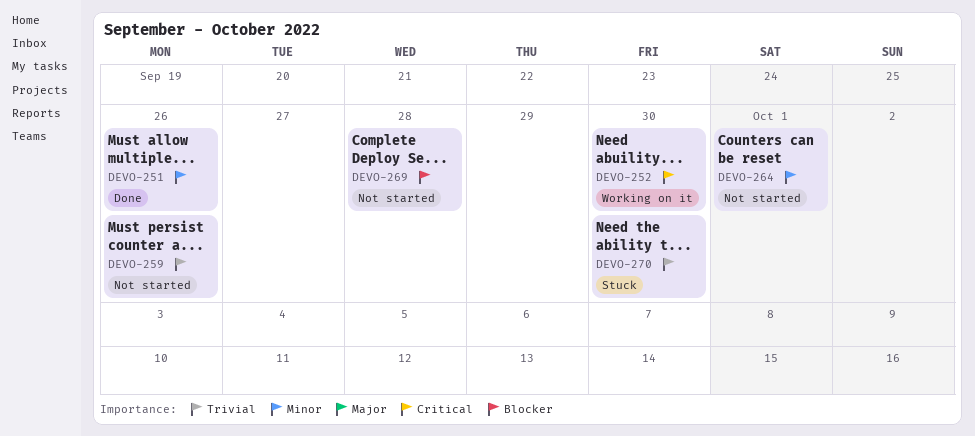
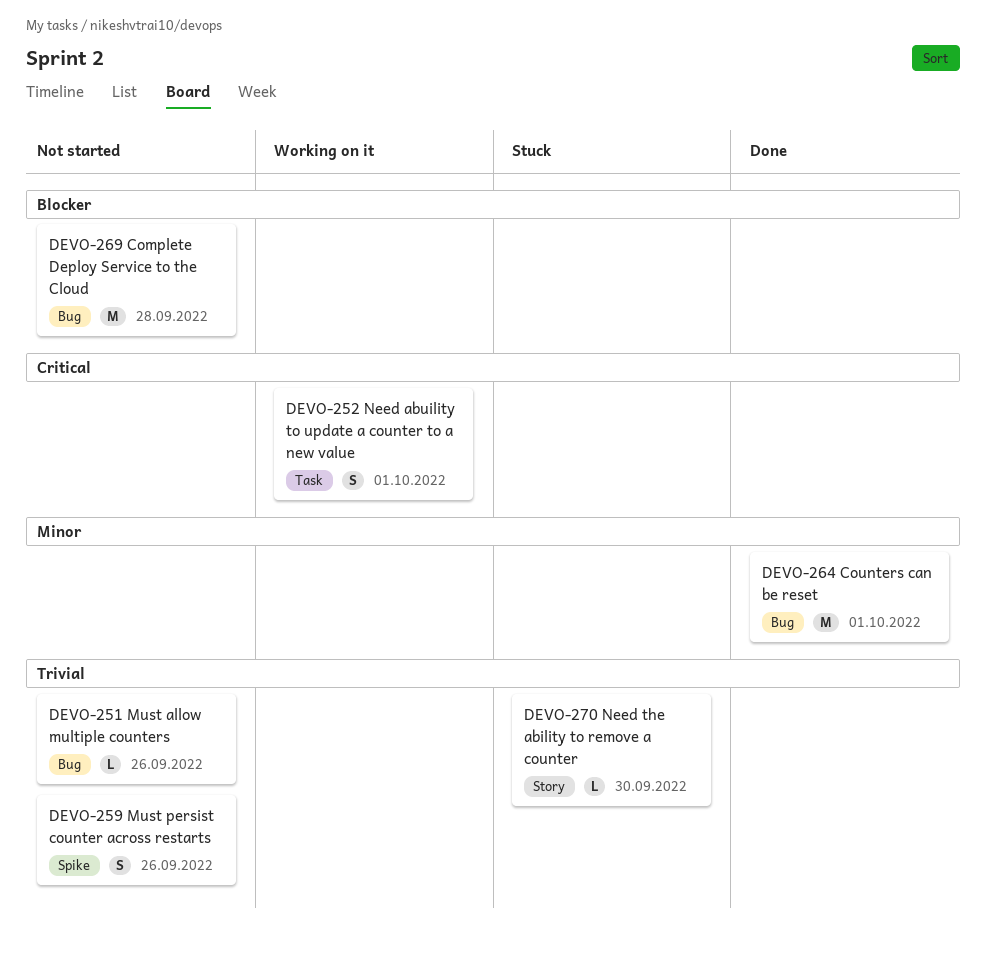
DEVO-251, status: Done -> Not started
DEVO-251, priority: Minor -> Trivial
DEVO-252, due: Sep 30 -> Oct 1
DEVO-264, status: Not started -> Done

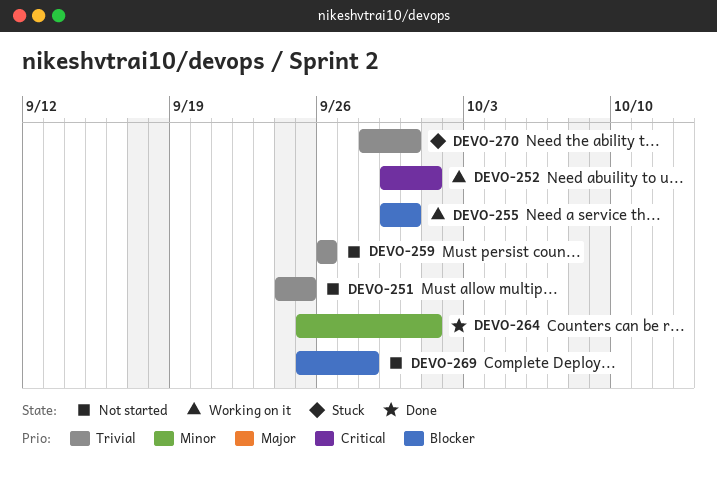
DEVO-251, due: Sep 26 -> Sep 25
DEVO-255: none -> present

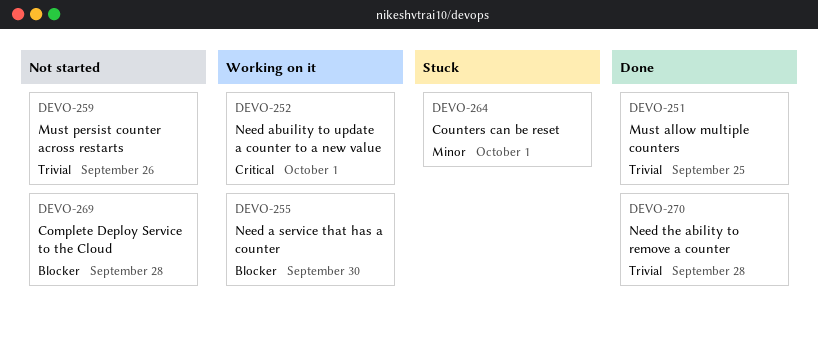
DEVO-251, status: Not started -> Done
DEVO-264, status: Done -> Stuck
DEVO-270, status: Stuck -> Done
DEVO-270, due: Sep 30 -> Sep 28

